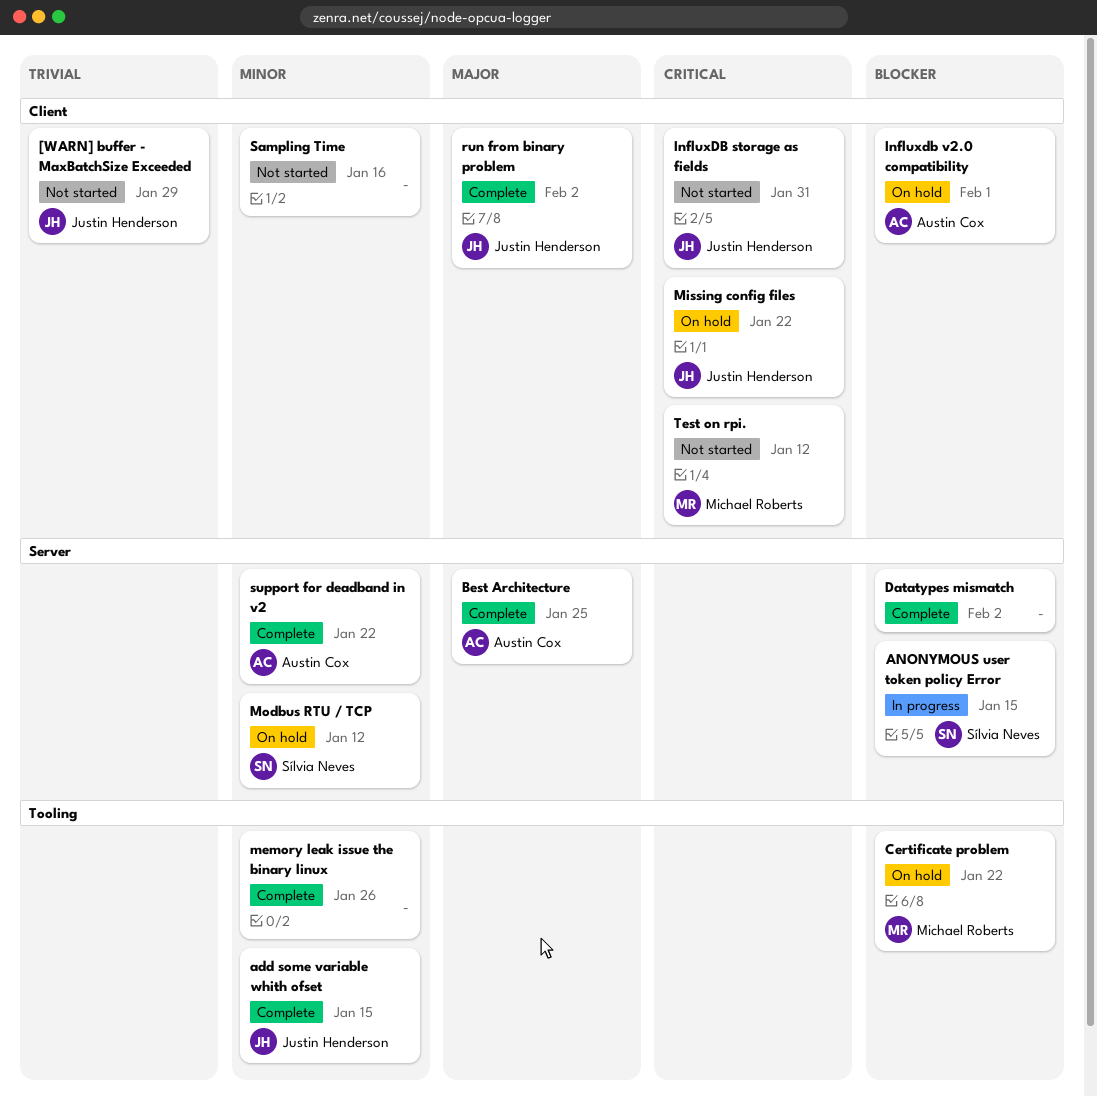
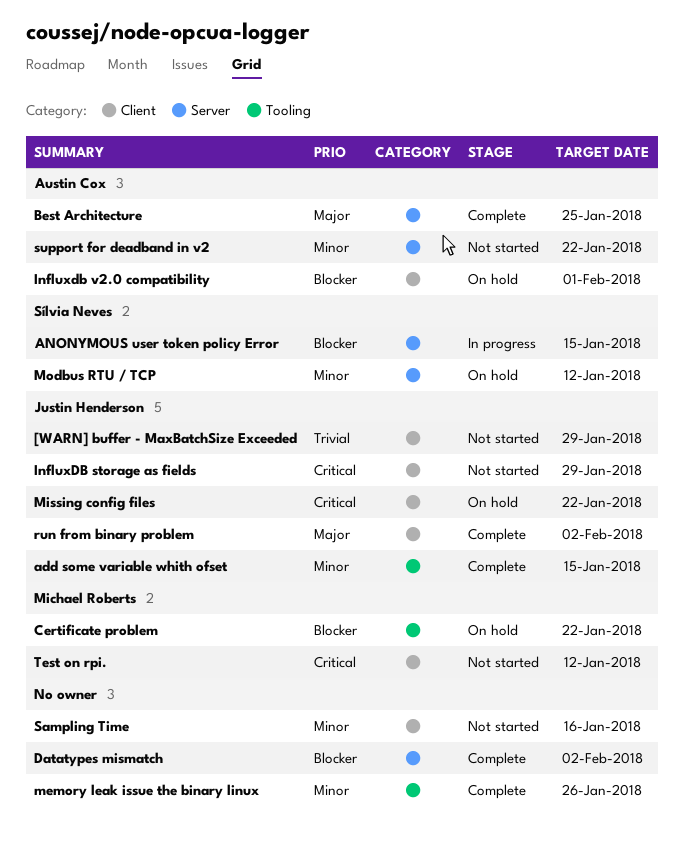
InfluxDB storage as fields, due: Jan 31 -> Jan 29
support for deadband in v2, status: Complete -> Not started

